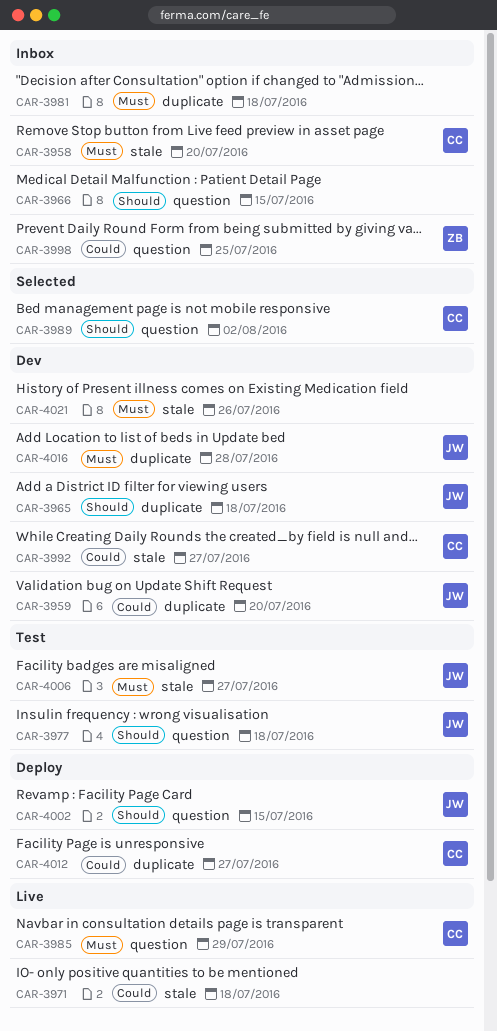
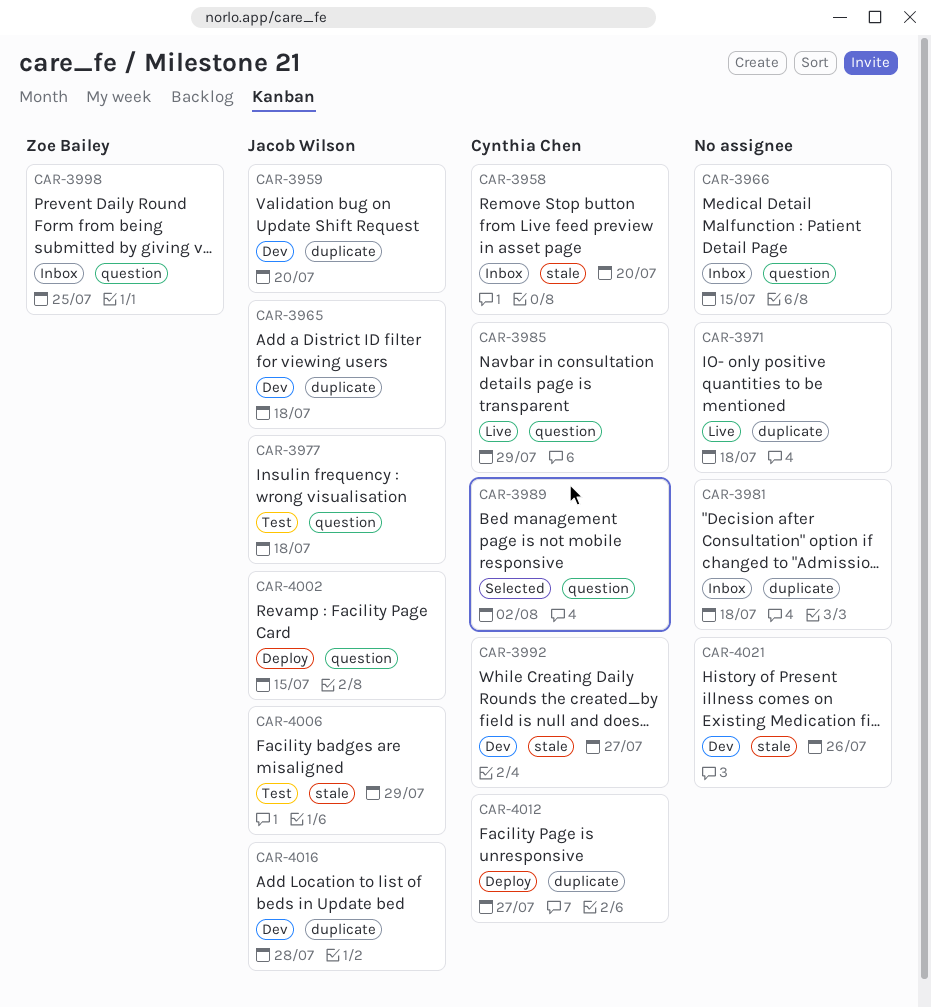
CAR-3971, label: stale -> duplicate
CAR-4006, due: Jul 27 -> Jul 29

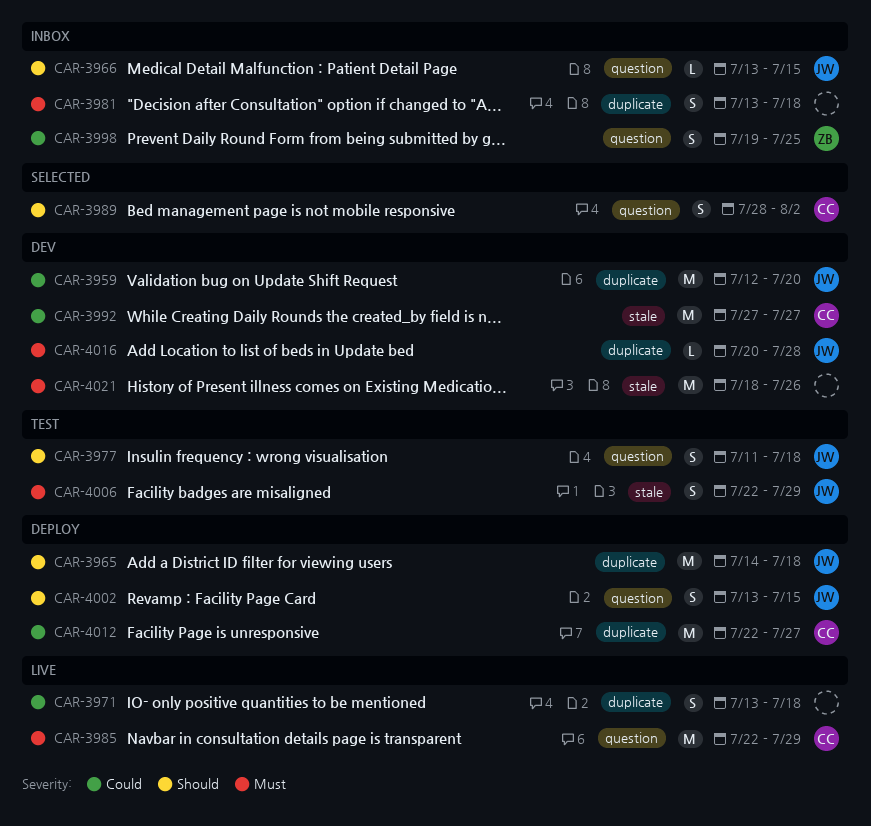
CAR-3958: present -> none
CAR-3965, status: Dev -> Deploy
CAR-3966, owner: none -> Jacob Wilson

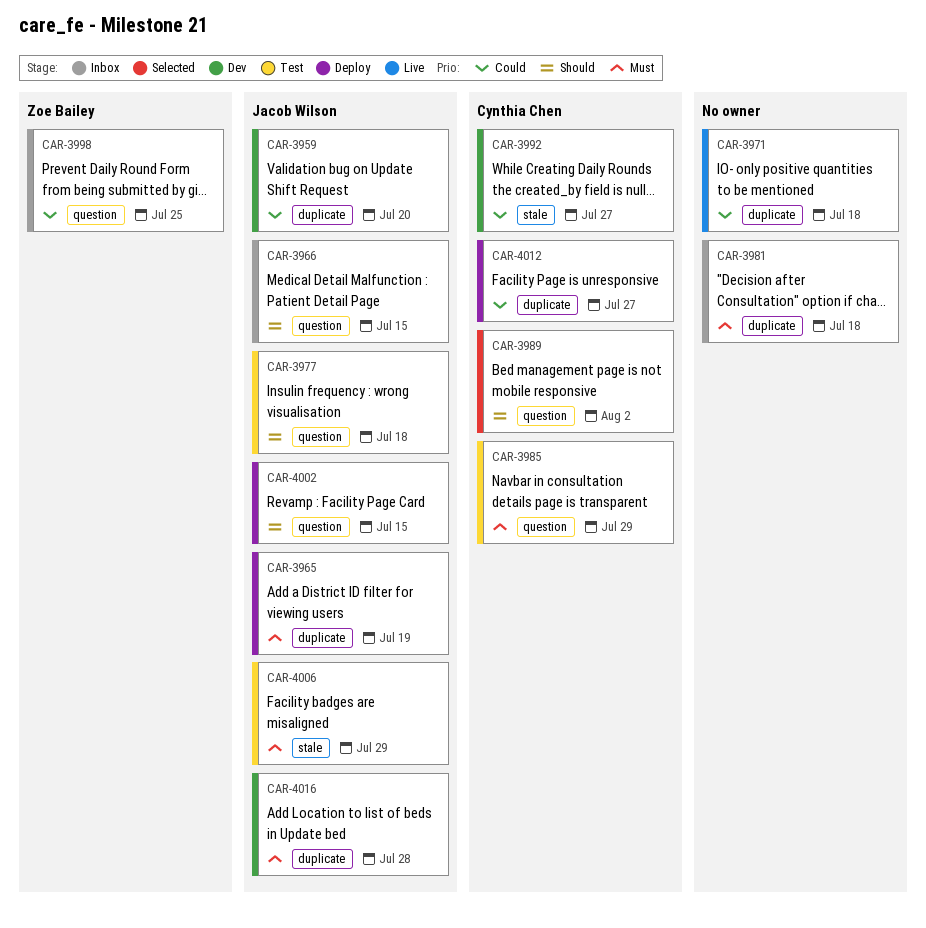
CAR-3965, priority: Should -> Must
CAR-3965, due: Jul 18 -> Jul 19
CAR-3985, status: Live -> Test
CAR-4021: present -> none

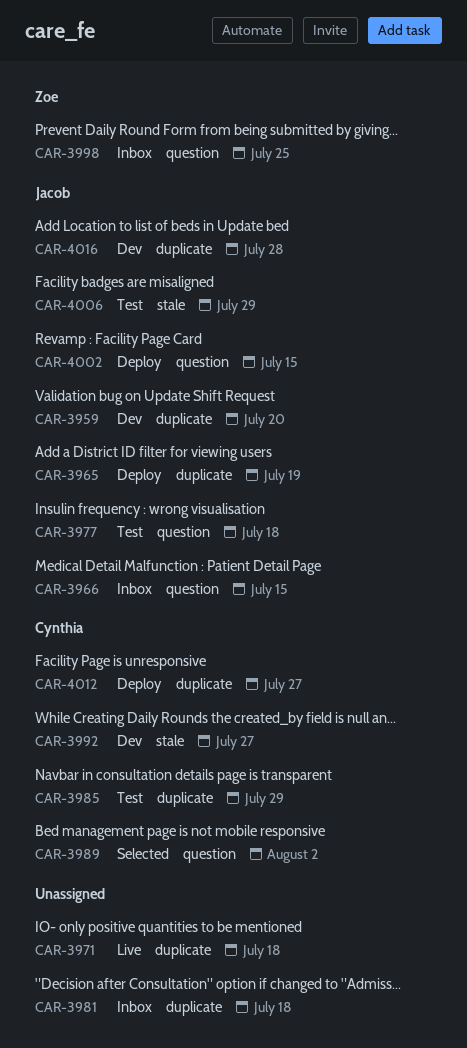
CAR-3985, label: question -> duplicate

